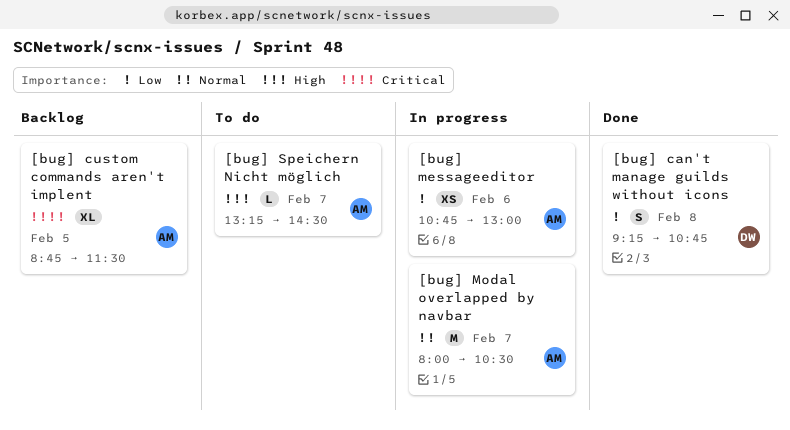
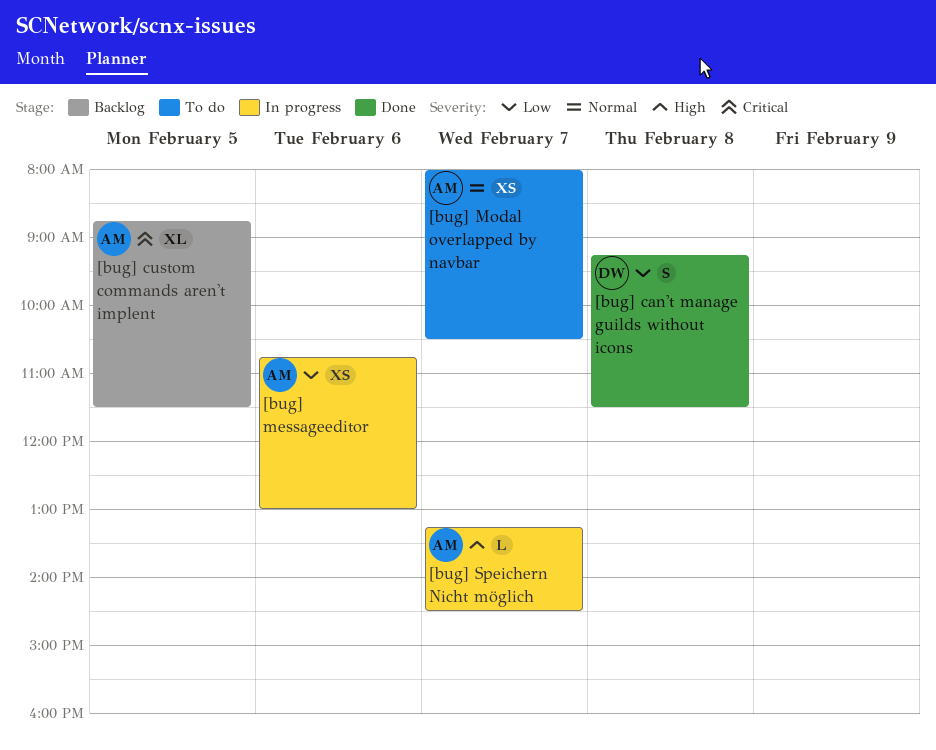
[bug] can't manage guilds without icons, ends: 10:45 -> 11:30
[bug] Modal overlapped by navbar, status: In progress -> To do
[bug] Modal overlapped by navbar, estimate: M -> XS
[bug] Speichern Nicht möglich, status: To do -> In progress

